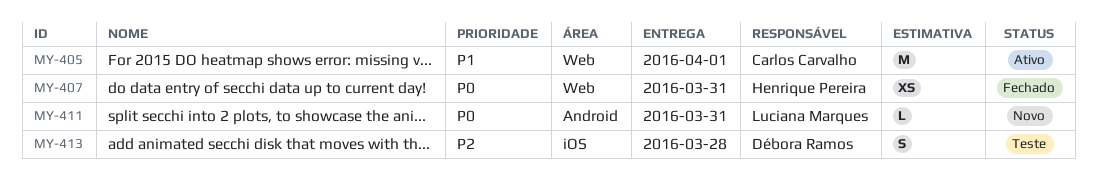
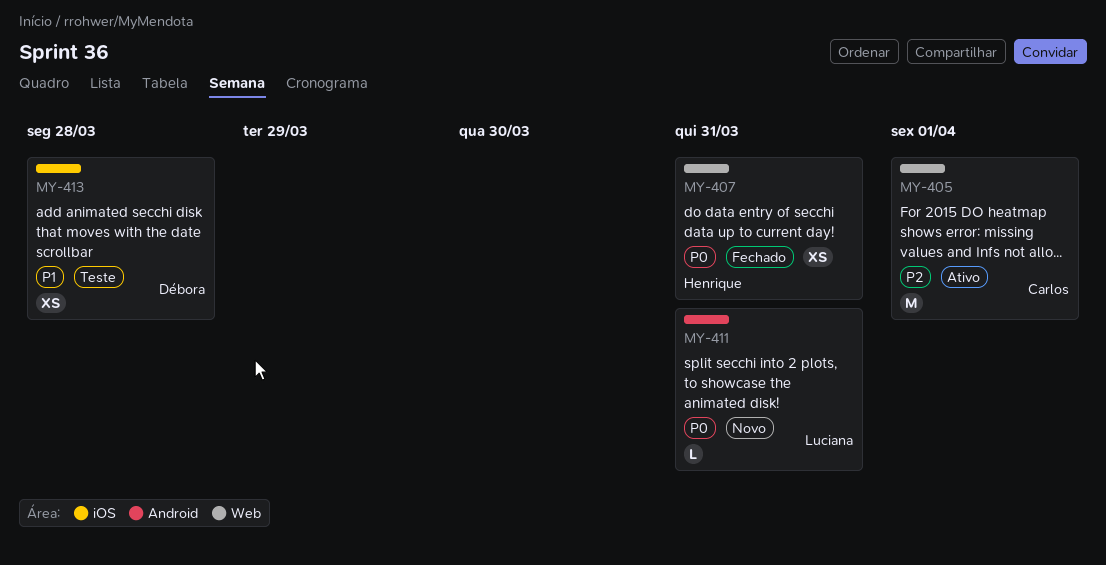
MY-405, priority: P1 -> P2
MY-413, priority: P2 -> P1
MY-413, estimate: S -> XS

